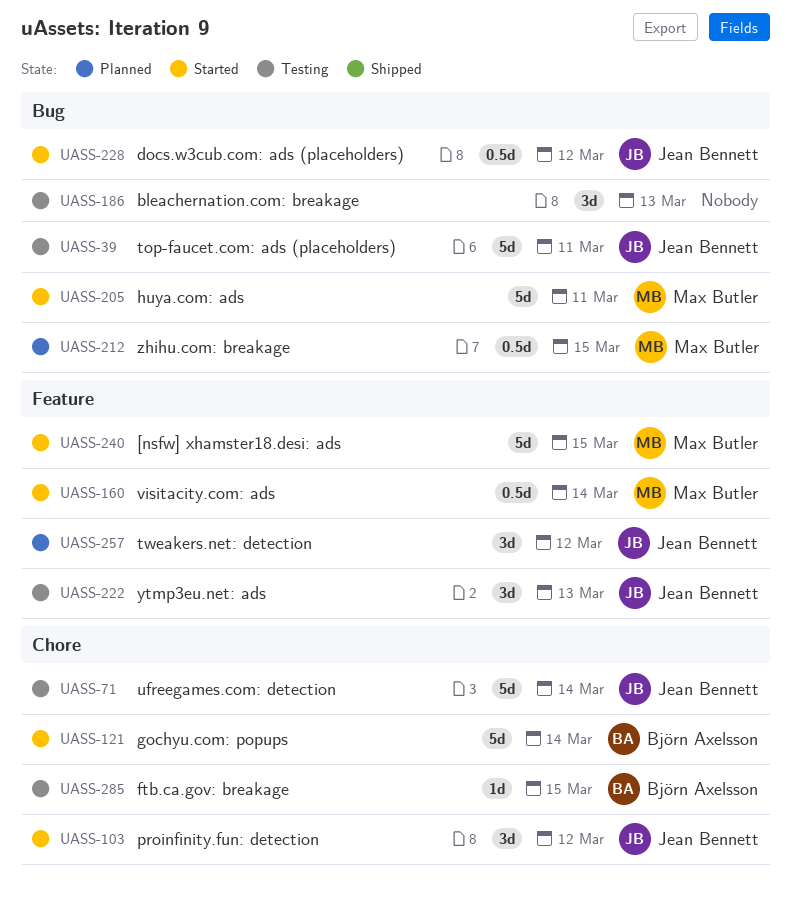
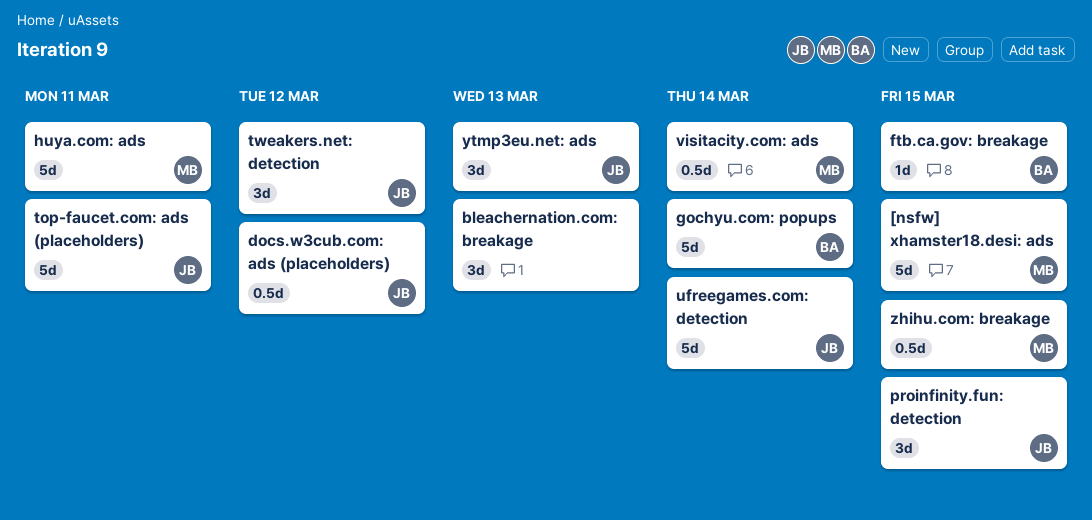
proinfinity.fun: detection, due: Mar 12 -> Mar 15

